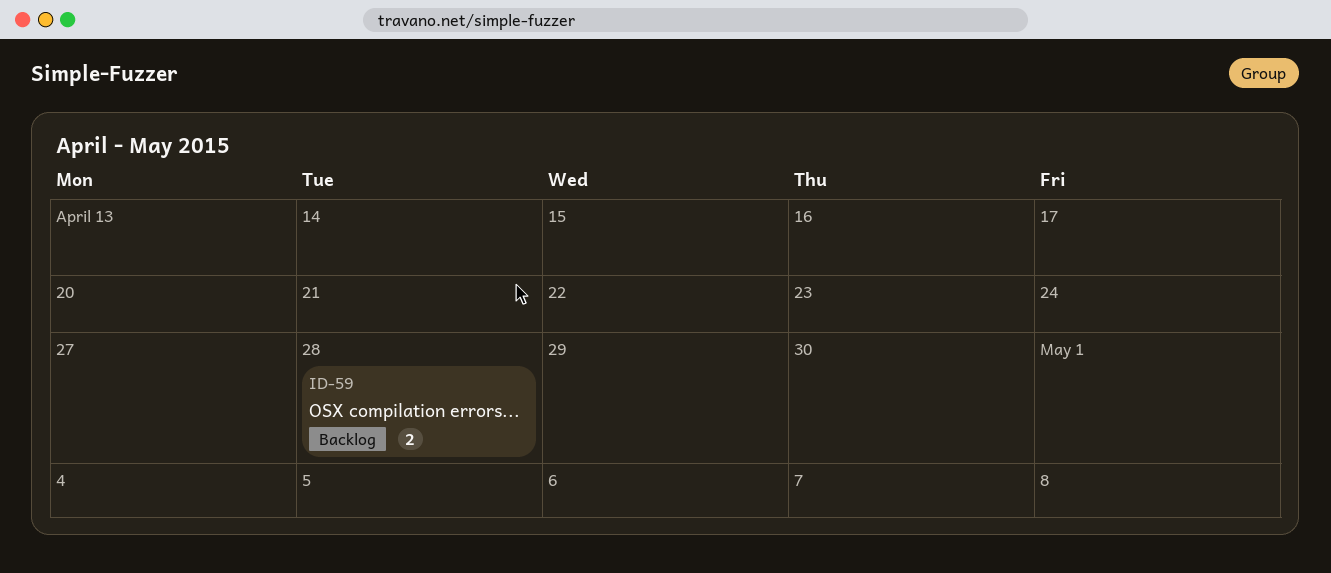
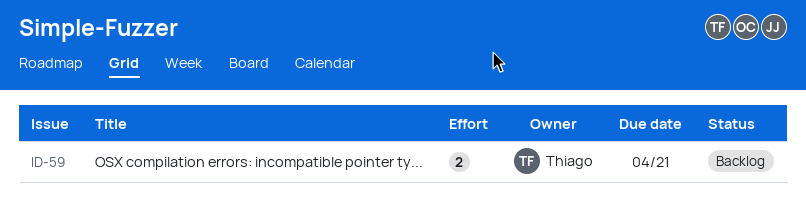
ID-59, due: Apr 28 -> Apr 21

